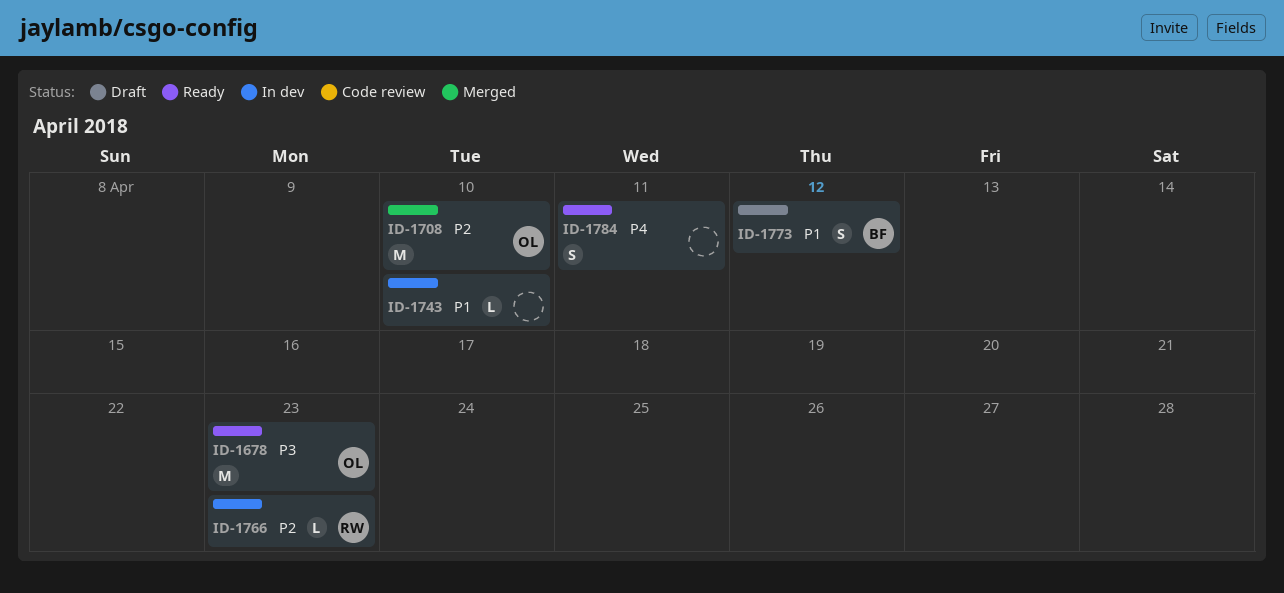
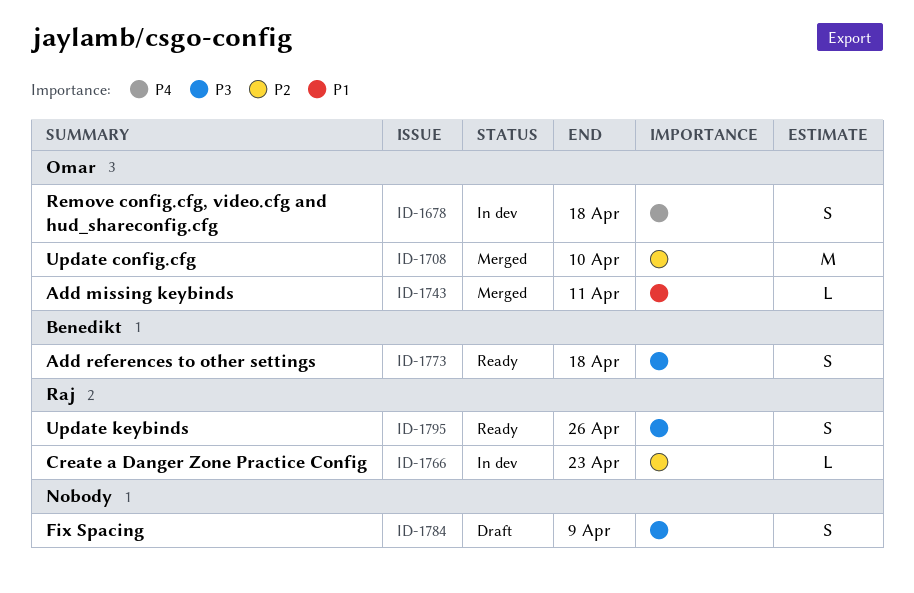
ID-1678, status: Ready -> In dev
ID-1678, priority: P3 -> P4
ID-1678, estimate: M -> S
ID-1678, due: Apr 23 -> Apr 18
ID-1743, status: In dev -> Merged
ID-1743, owner: none -> Omar
ID-1743, due: Apr 10 -> Apr 11
ID-1773, status: Draft -> Ready
ID-1773, priority: P1 -> P3
ID-1773, due: Apr 12 -> Apr 18
ID-1784, status: Ready -> Draft
ID-1784, priority: P4 -> P3
ID-1784, due: Apr 11 -> Apr 9
ID-1795: none -> present

